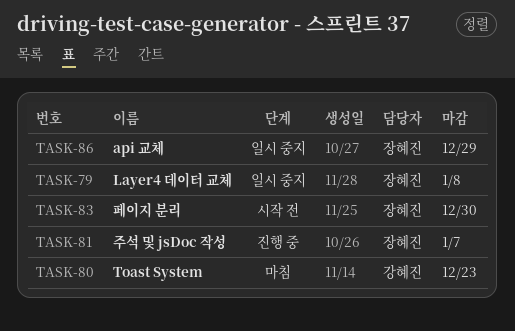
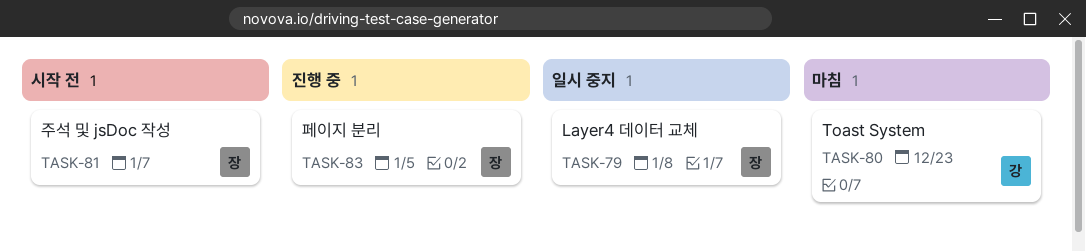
TASK-81, status: 진행 중 -> 시작 전
TASK-83, status: 시작 전 -> 진행 중
TASK-83, due: Dec 30 -> Jan 5
TASK-86: present -> none

